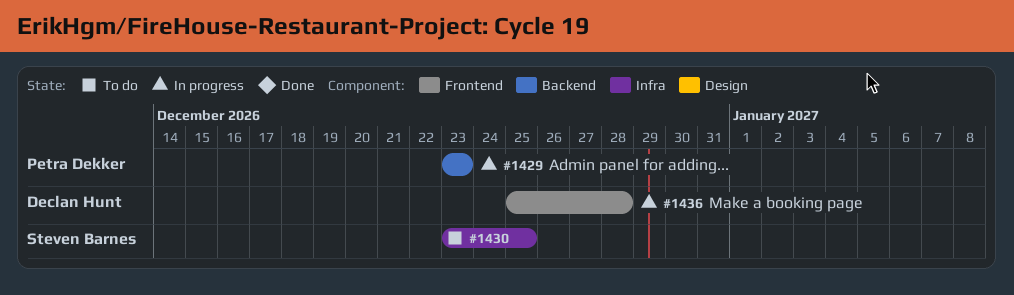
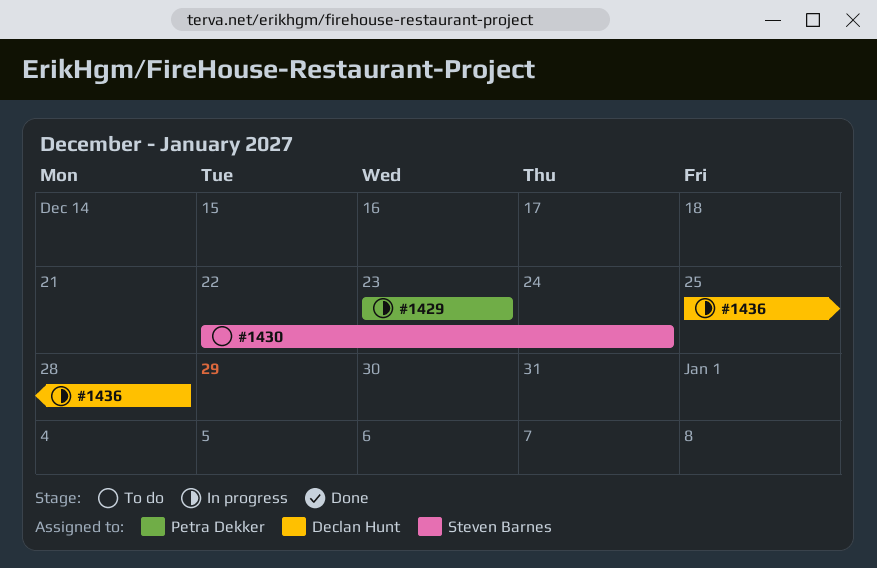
#1430, start: Dec 23 -> Dec 22
#1430, due: Dec 25 -> Dec 24

